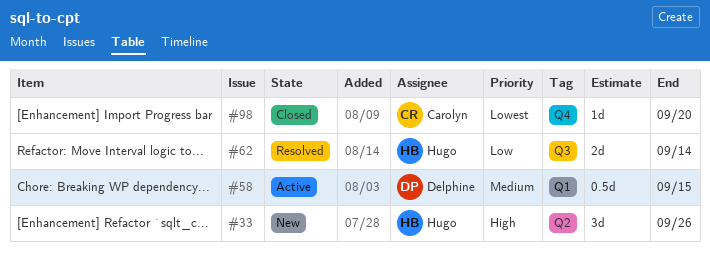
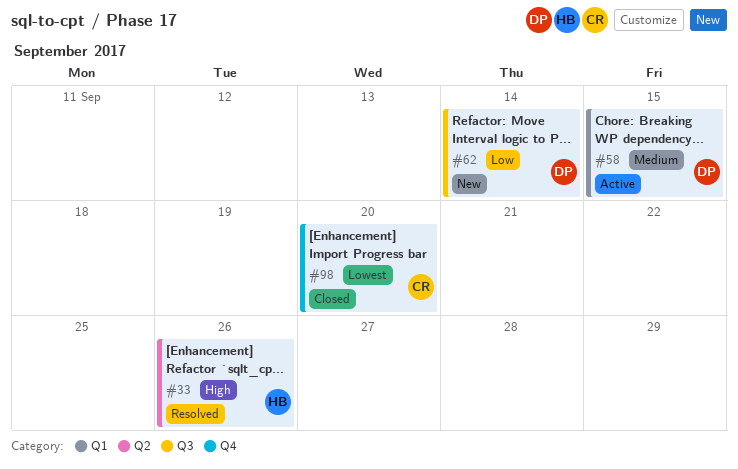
#33, status: New -> Resolved
#62, status: Resolved -> New
#62, owner: Hugo -> Delphine

